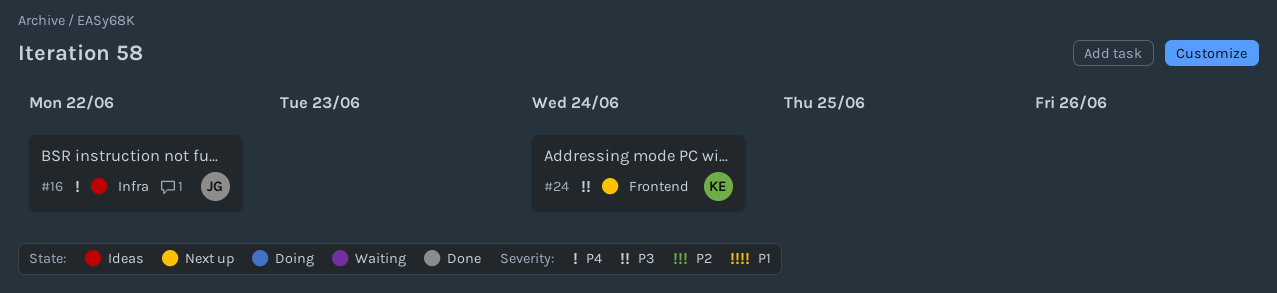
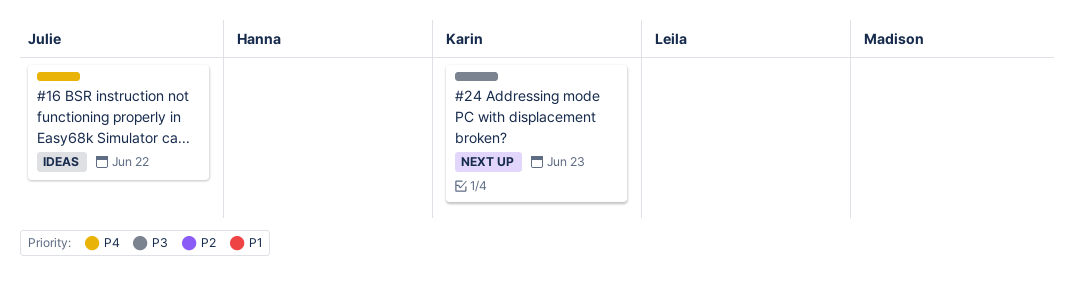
#24, due: Jun 24 -> Jun 23

